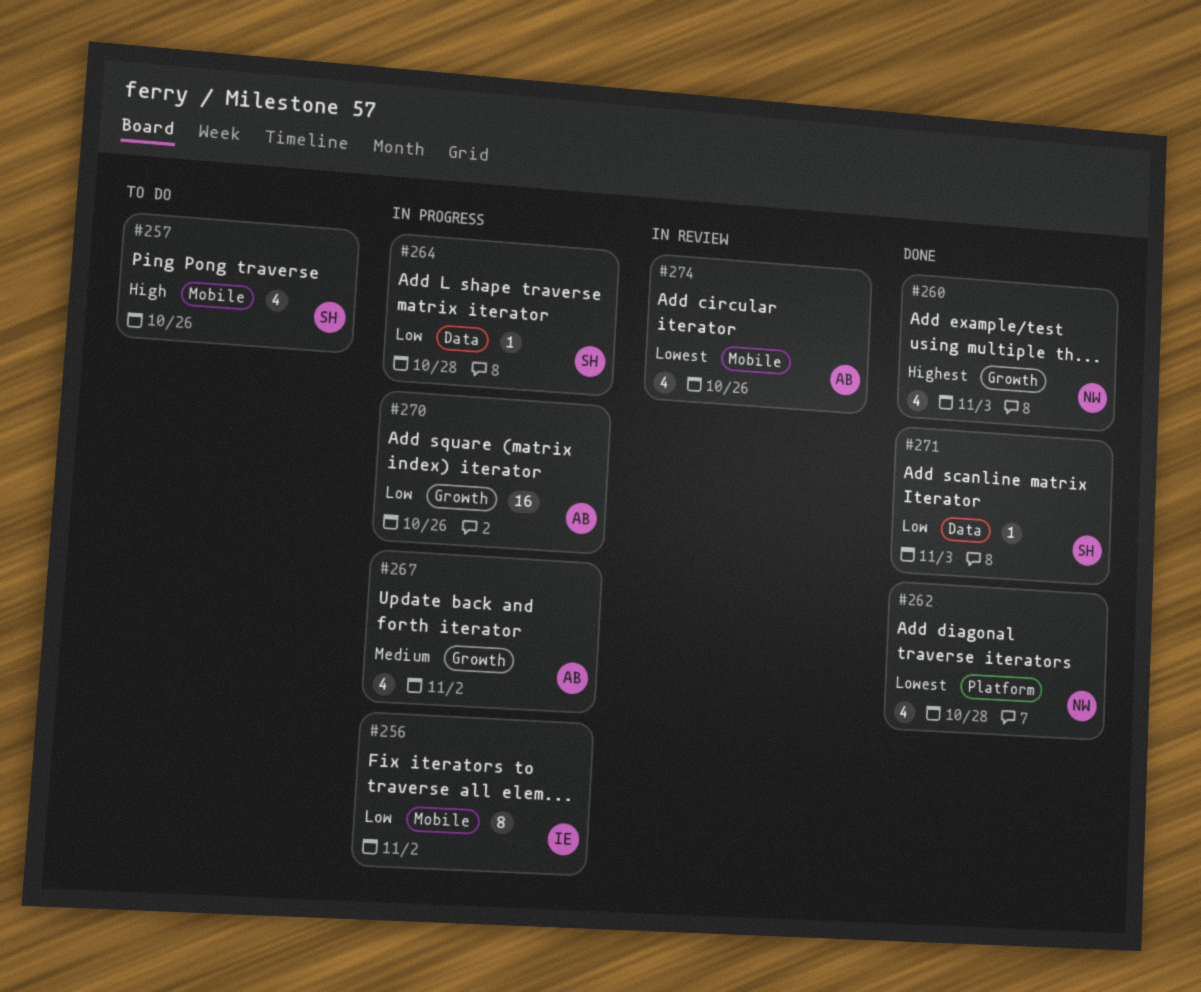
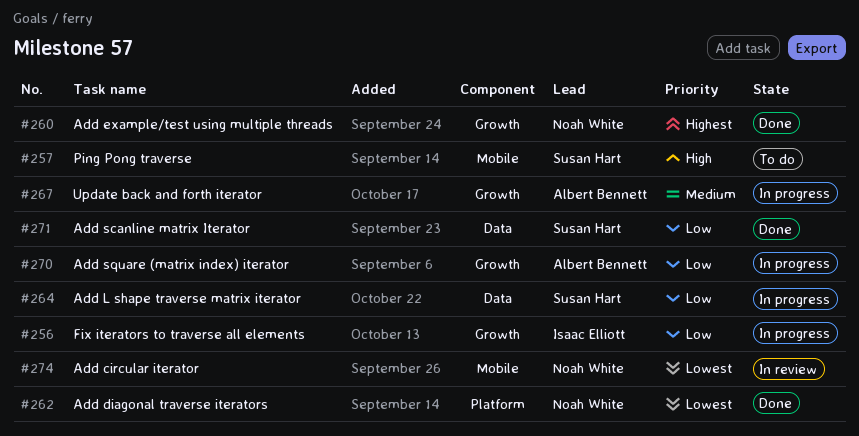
#256, label: Mobile -> Growth
#274, owner: Albert Bennett -> Noah White

